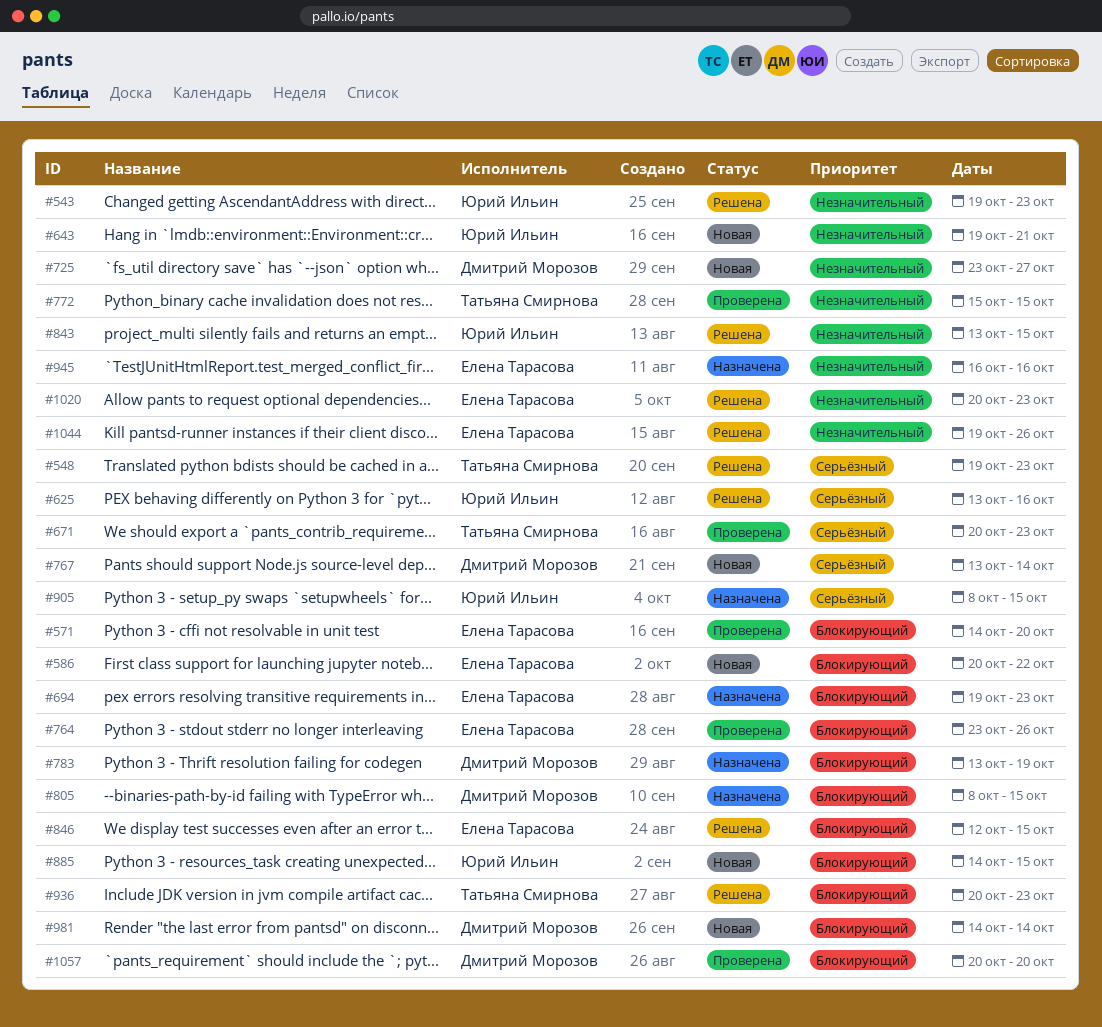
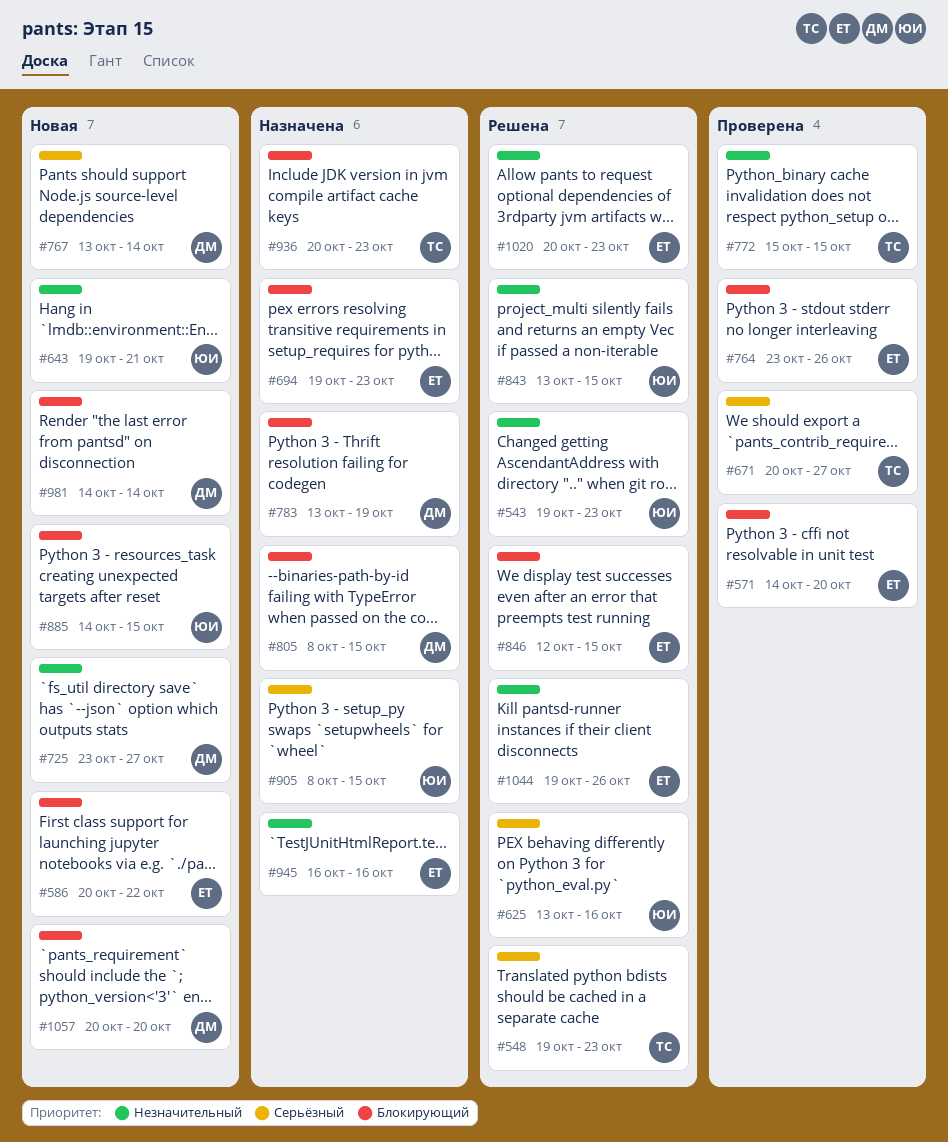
#671, due: Oct 23 -> Oct 27
#936, status: Решена -> Назначена
#1057, status: Проверена -> Новая

